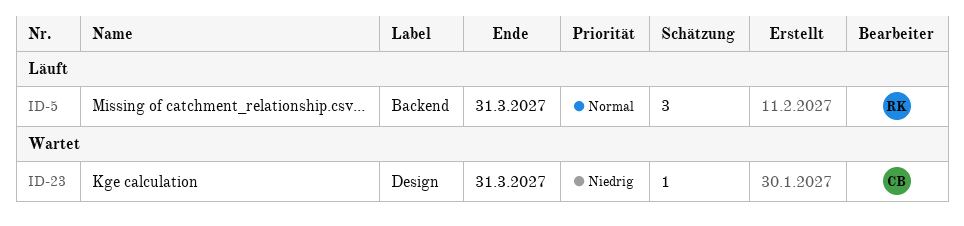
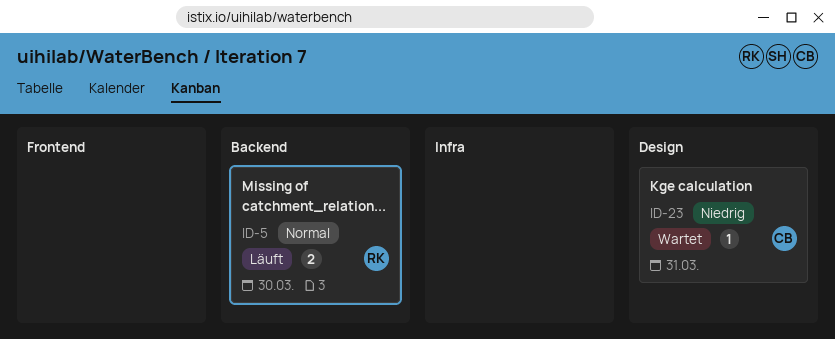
ID-5, estimate: 3 -> 2
ID-5, due: Mar 31 -> Mar 30

